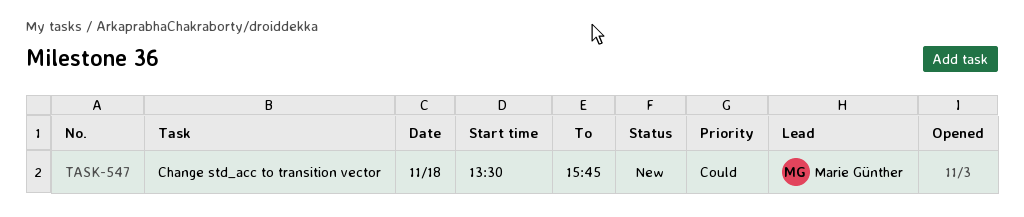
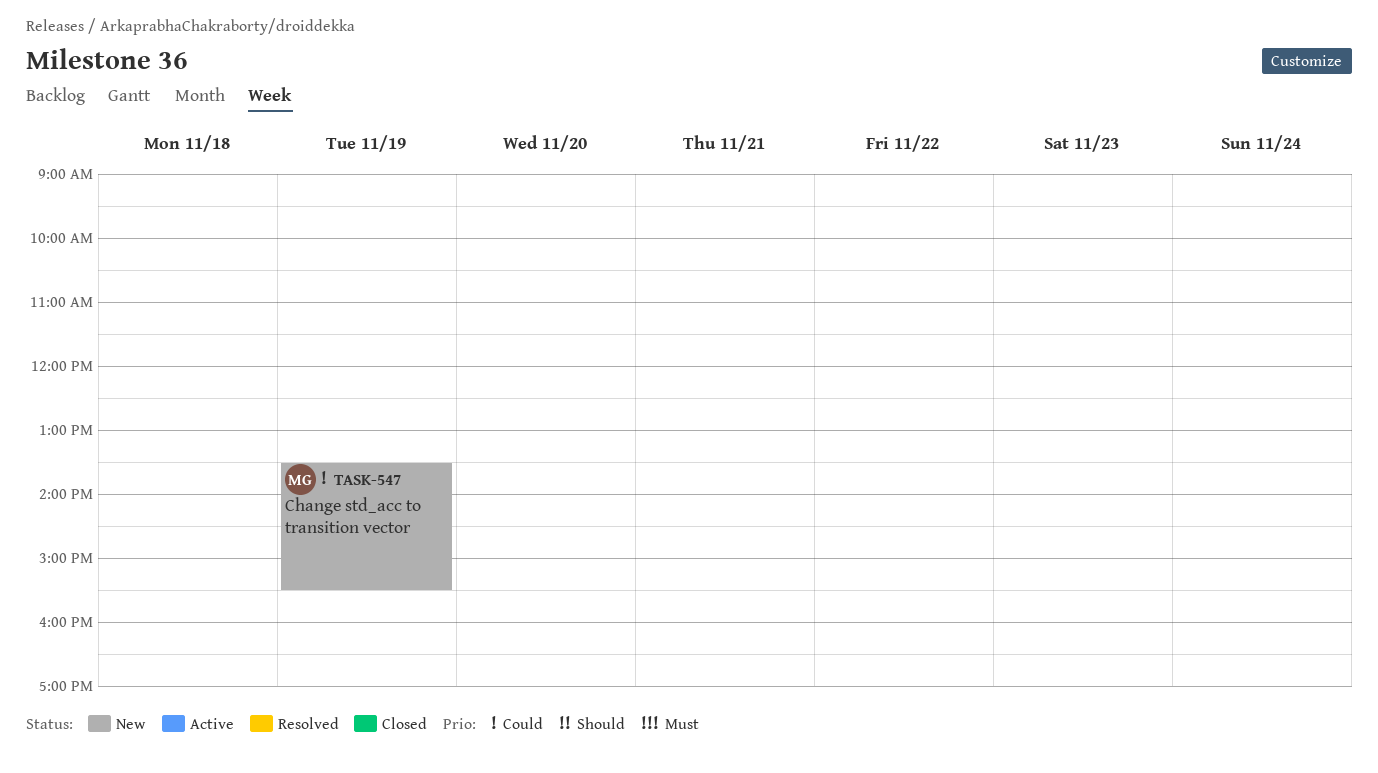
TASK-547, day: Nov 18 -> Nov 19
TASK-547, ends: 15:45 -> 15:30

